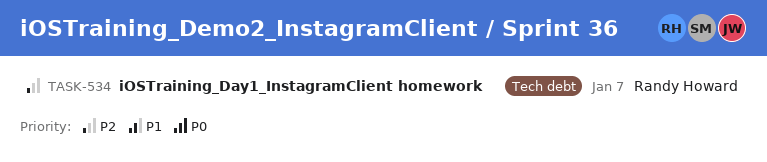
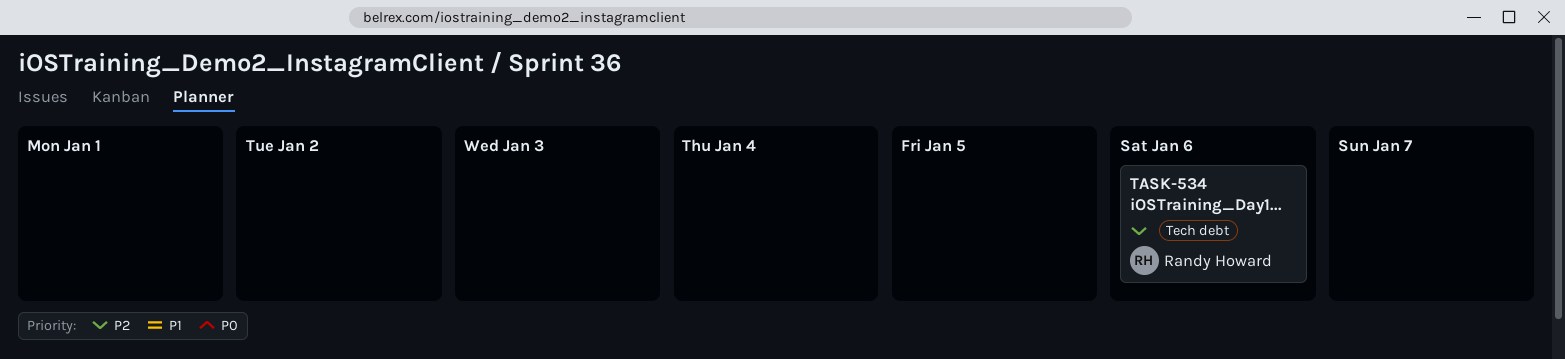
TASK-534, due: Jan 7 -> Jan 6

